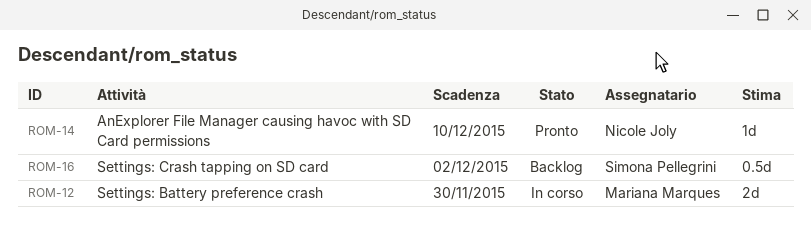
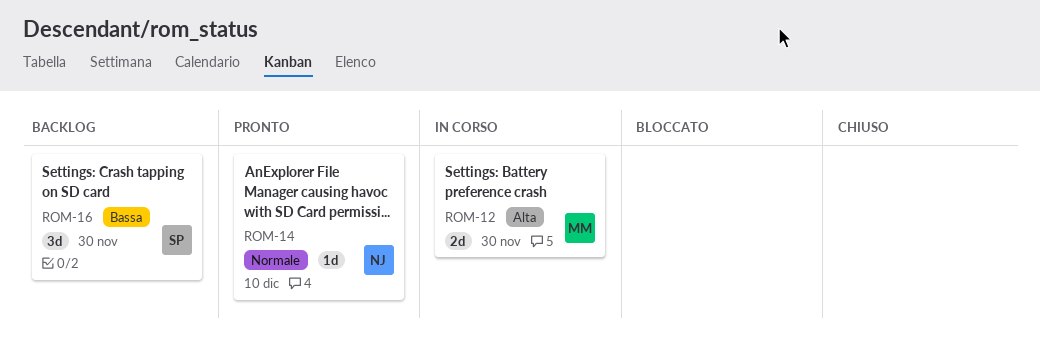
ROM-16, estimate: 0.5d -> 3d
ROM-16, due: Dec 2 -> Nov 30

